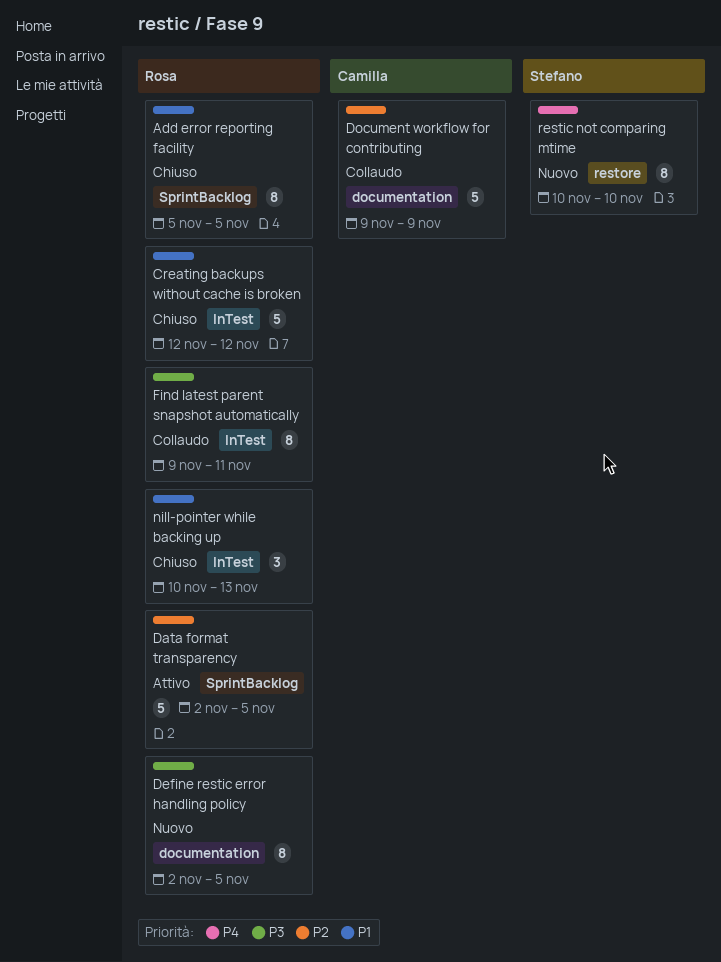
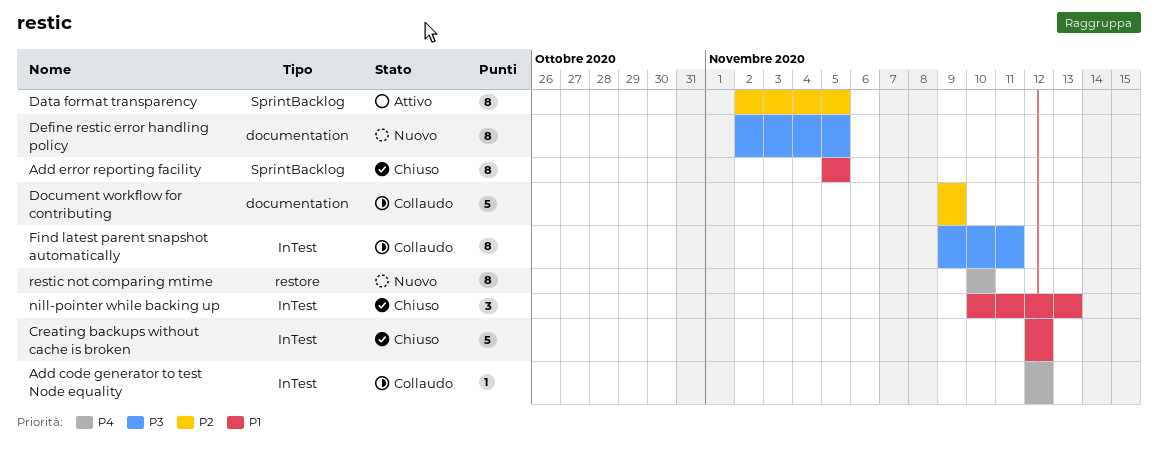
Add code generator to test Node equality: none -> present
Data format transparency, estimate: 5 -> 8

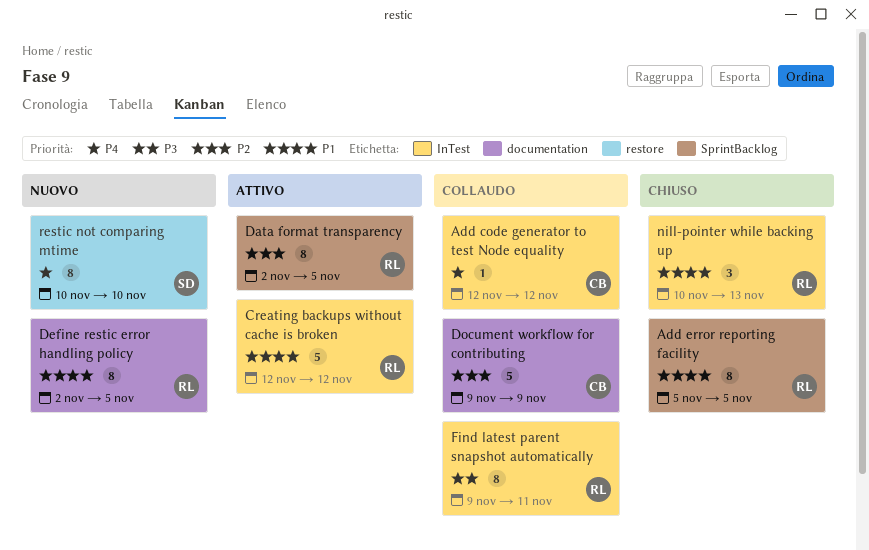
Creating backups without cache is broken, status: Chiuso -> Attivo
Define restic error handling policy, priority: P3 -> P1

